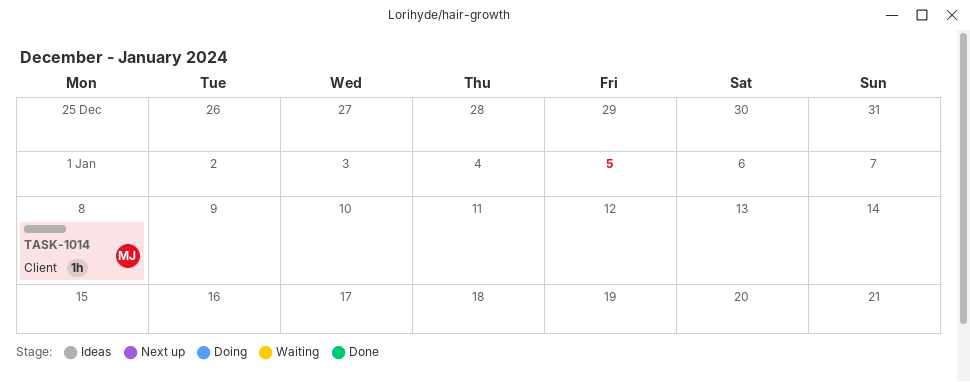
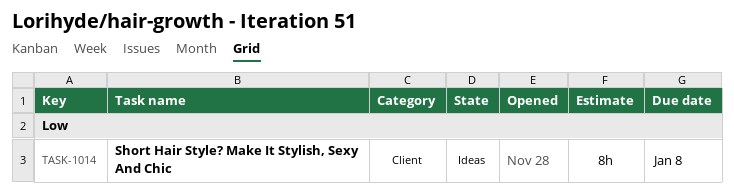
TASK-1014, estimate: 1h -> 8h

